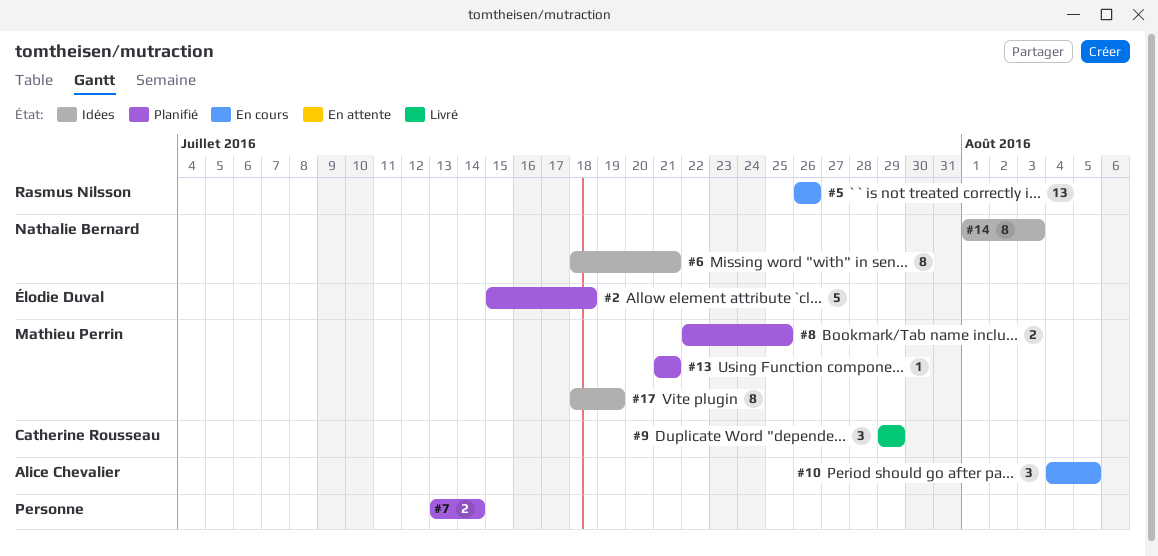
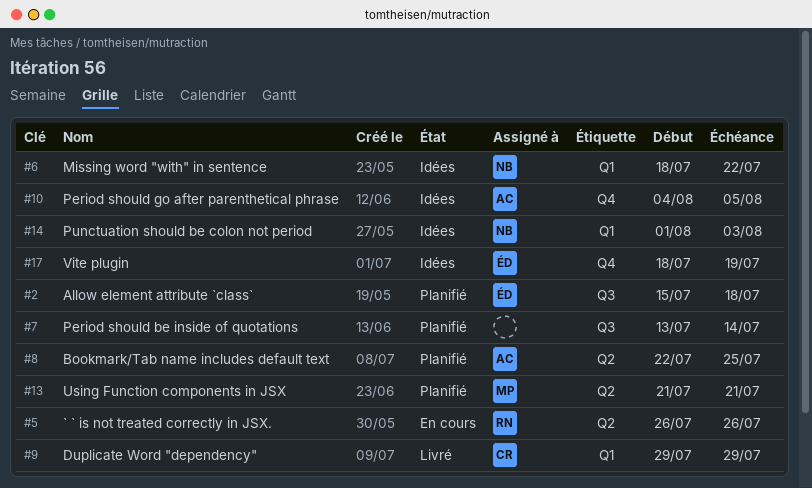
#6, due: Jul 21 -> Jul 22
#8, owner: Mathieu Perrin -> Alice Chevalier
#10, status: En cours -> Idées
#17, owner: Mathieu Perrin -> Élodie Duval

